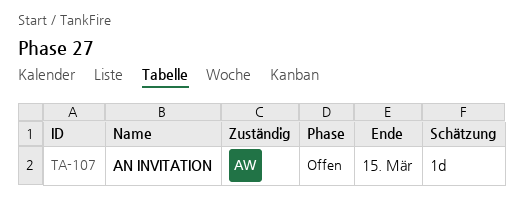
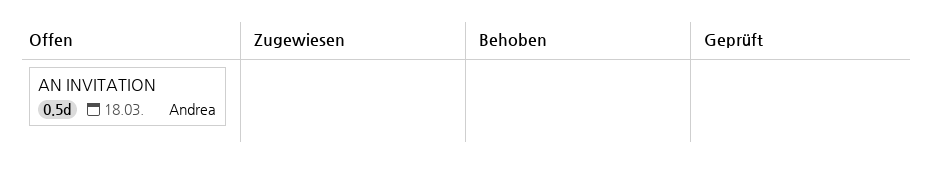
AN INVITATION, estimate: 1d -> 0.5d
AN INVITATION, due: Mar 15 -> Mar 18

